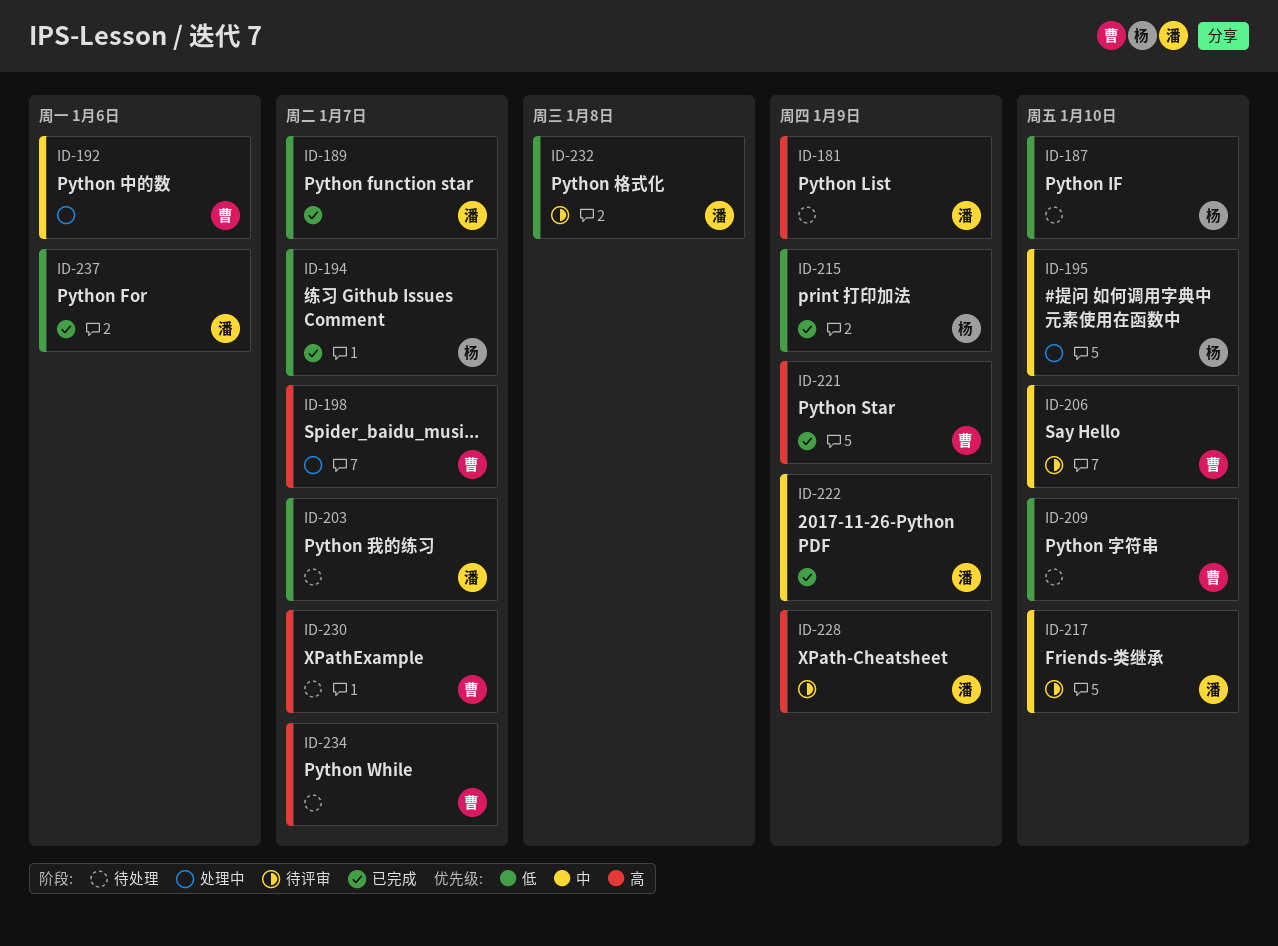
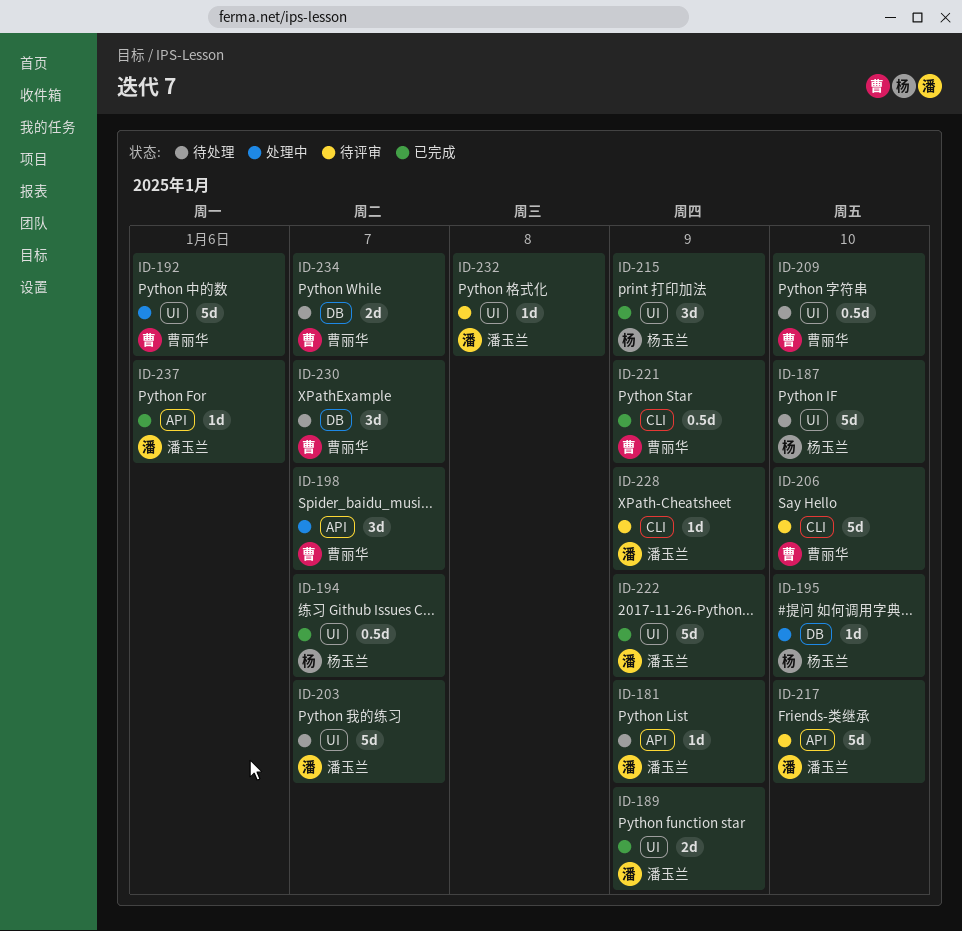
ID-189, due: Jan 7 -> Jan 9

